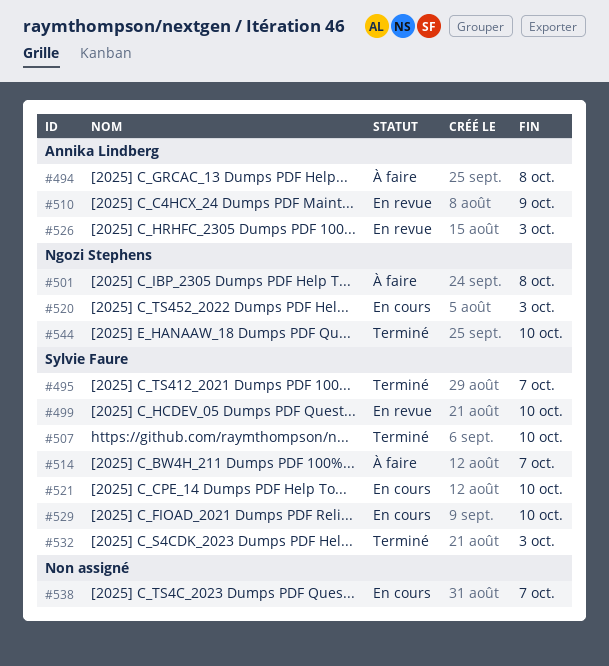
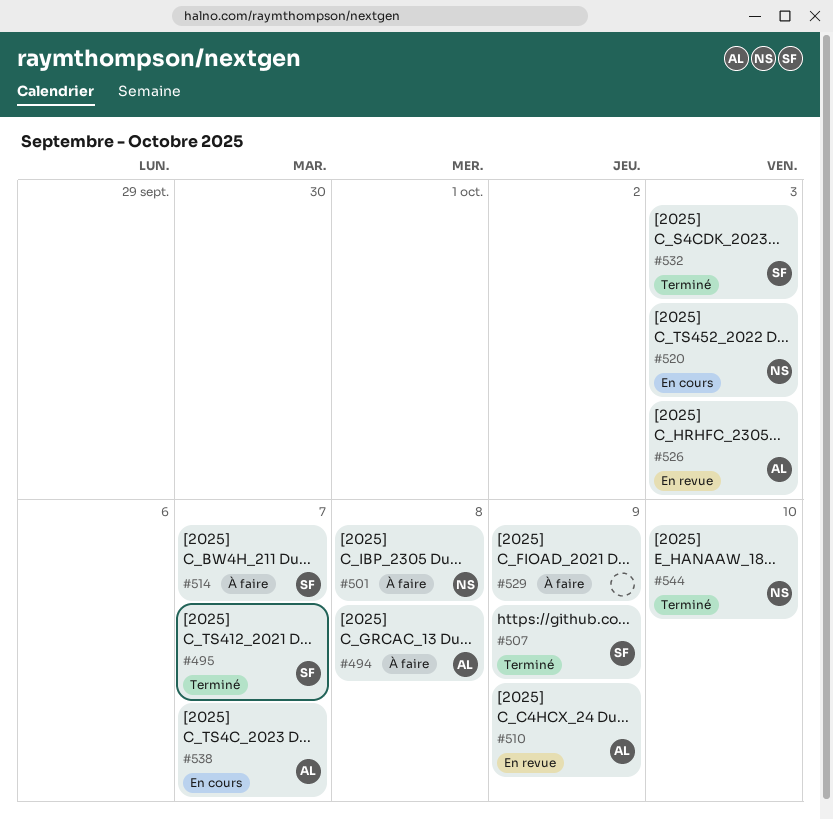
#499: present -> none
#507, due: Oct 10 -> Oct 9
#521: present -> none
#529, status: En cours -> À faire
#529, owner: Sylvie Faure -> none
#529, due: Oct 10 -> Oct 9
#538, owner: none -> Annika Lindberg

